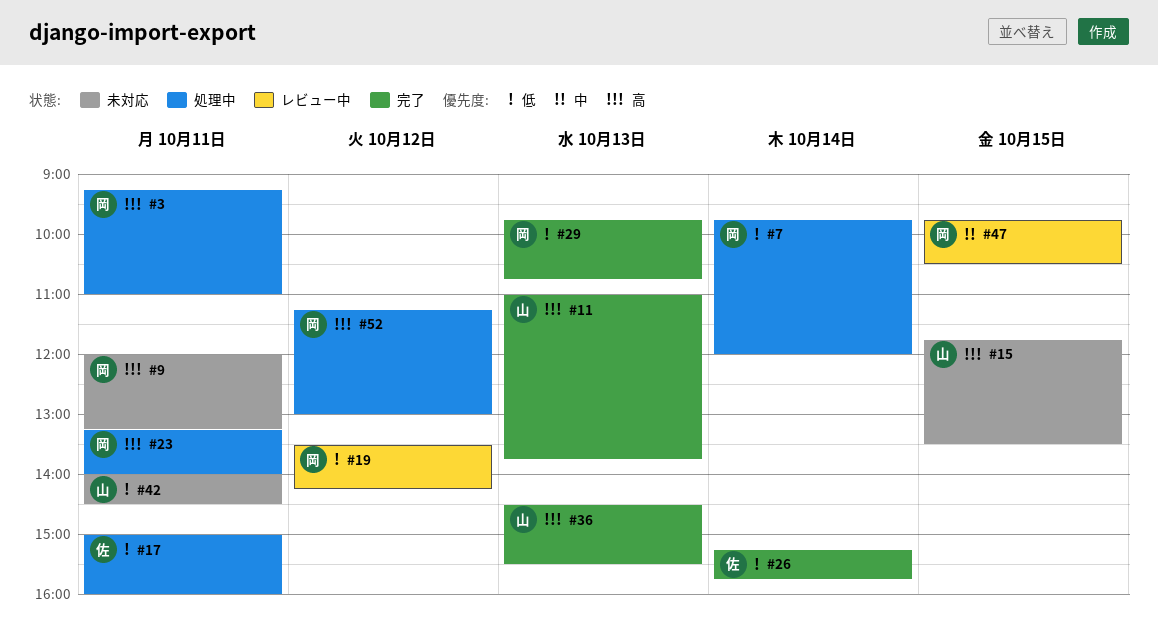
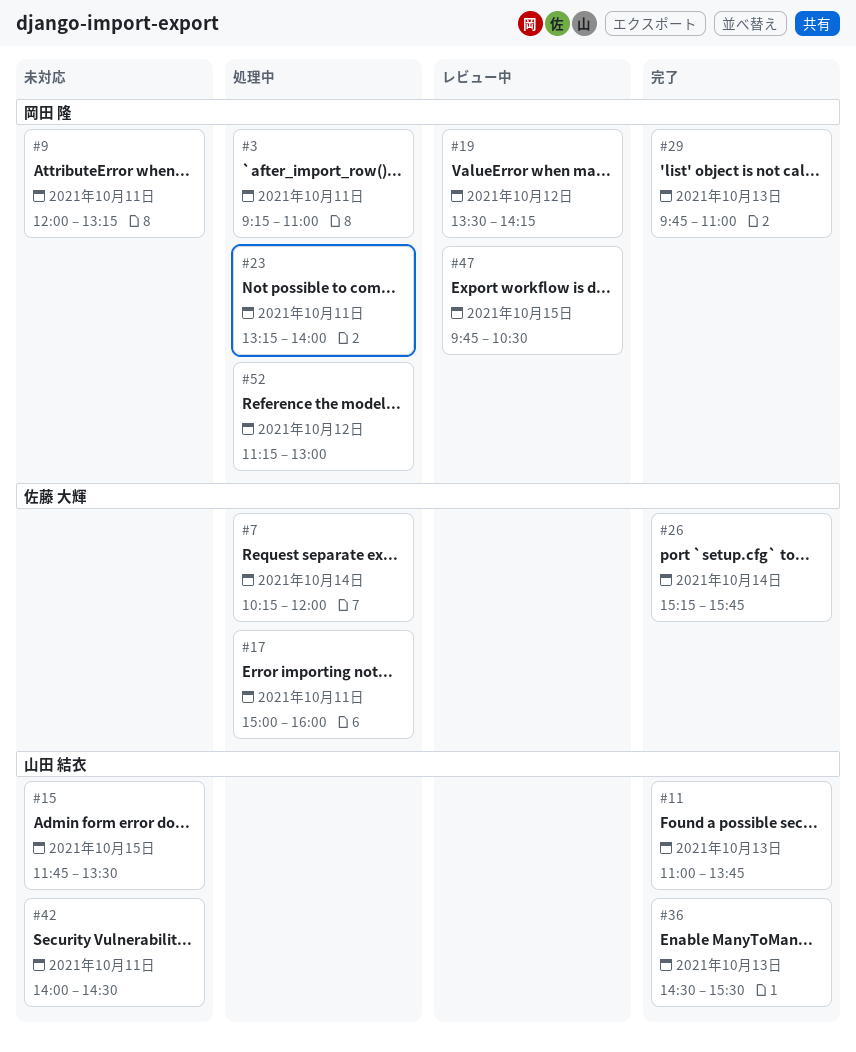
#7, owner: 岡田 隆 -> 佐藤 大輝
#7, begins: 09:45 -> 10:15
#29, ends: 10:45 -> 11:00

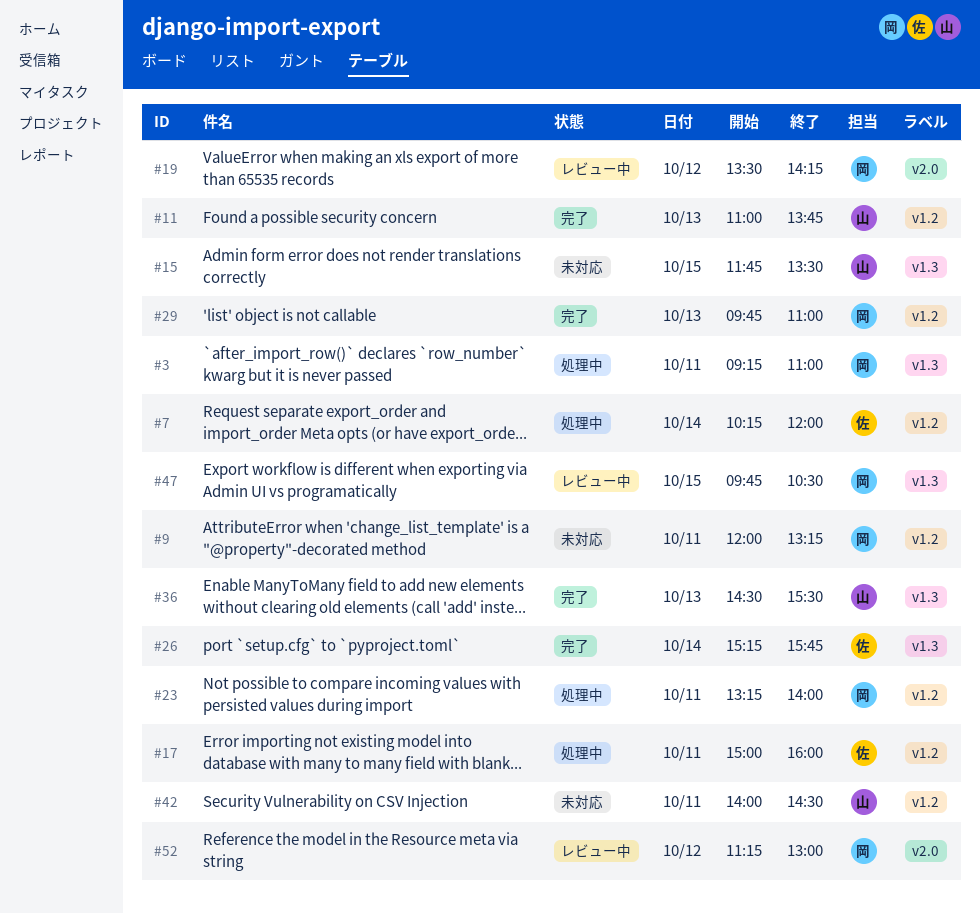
#52, status: 処理中 -> レビュー中

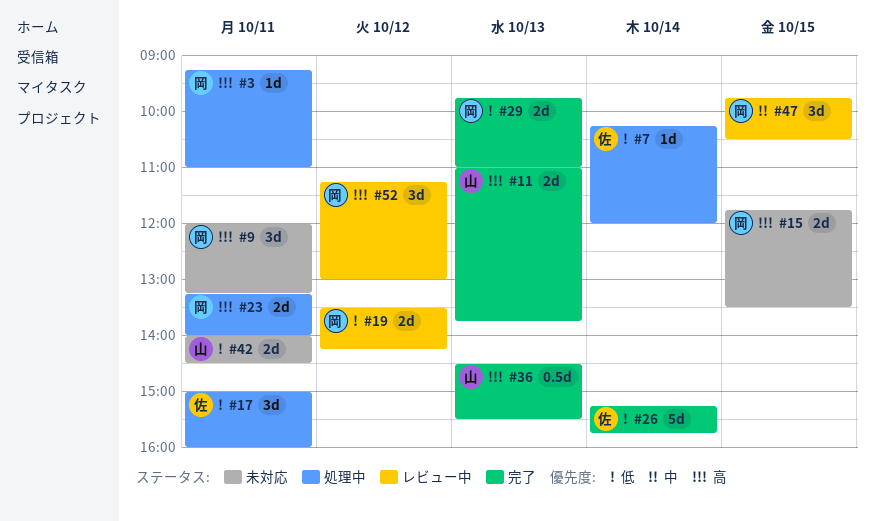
#15, owner: 山 -> 岡

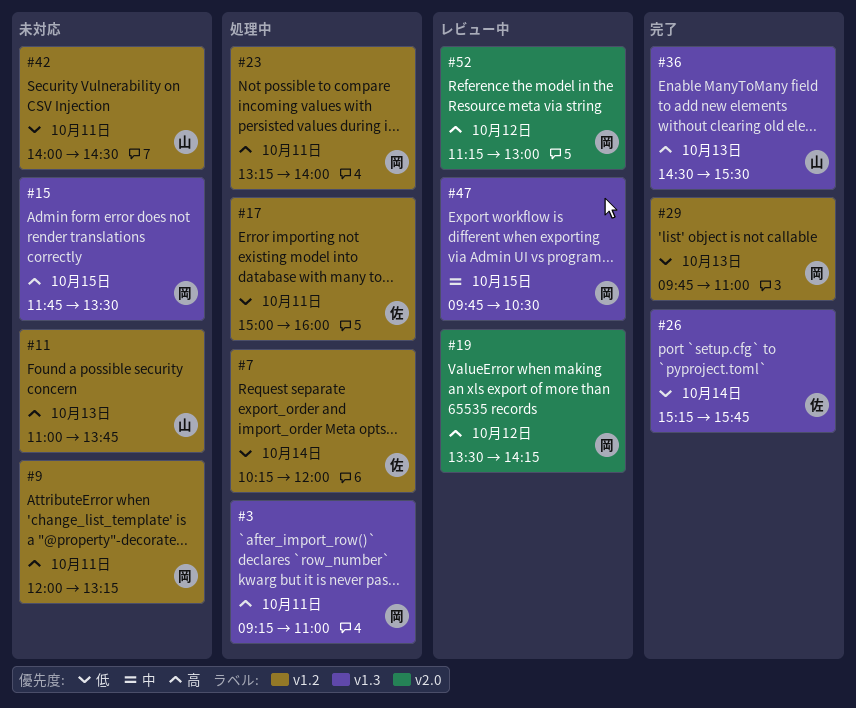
#11, status: 完了 -> 未対応
#19, priority: 低 -> 高

